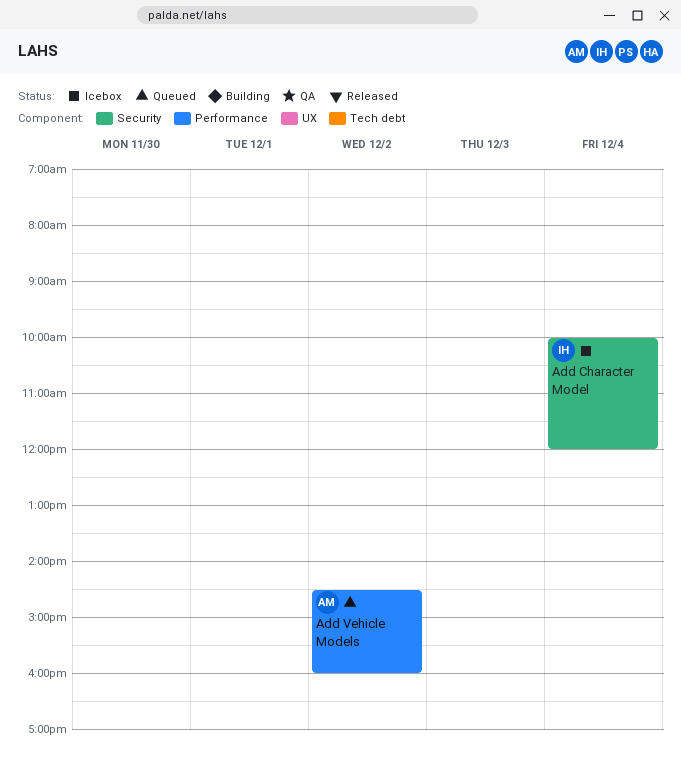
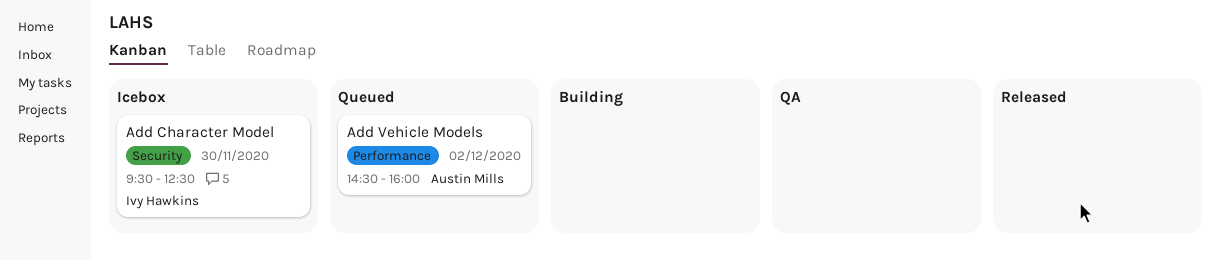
Add Character Model, day: Dec 4 -> Nov 30
Add Character Model, begins: 10:00 -> 09:30
Add Character Model, ends: 12:00 -> 12:30

